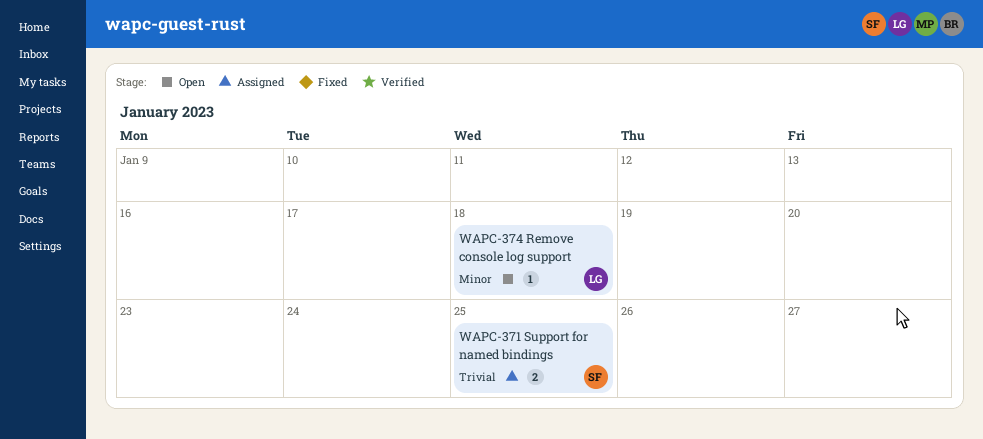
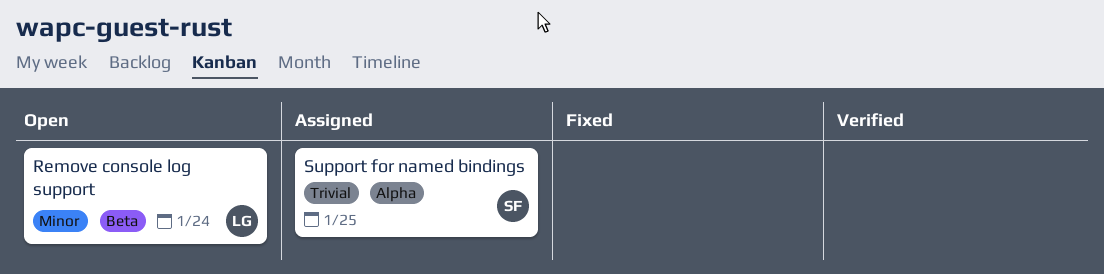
Remove console log support, due: Jan 18 -> Jan 24

